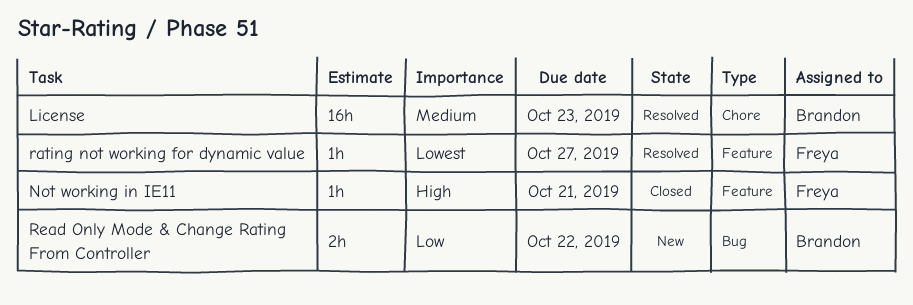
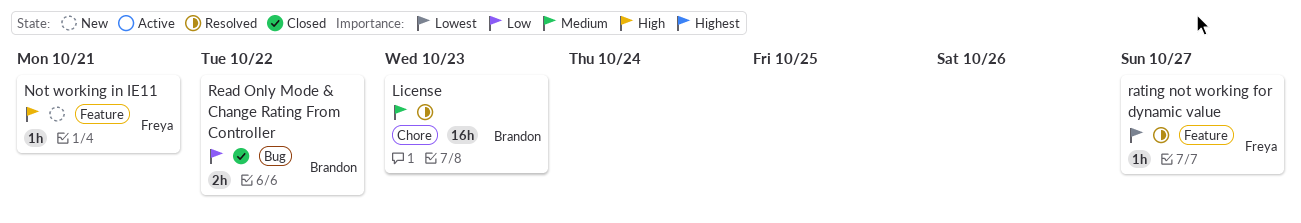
Not working in IE11, status: Closed -> New
Read Only Mode & Change Rating From Controller, status: New -> Closed

